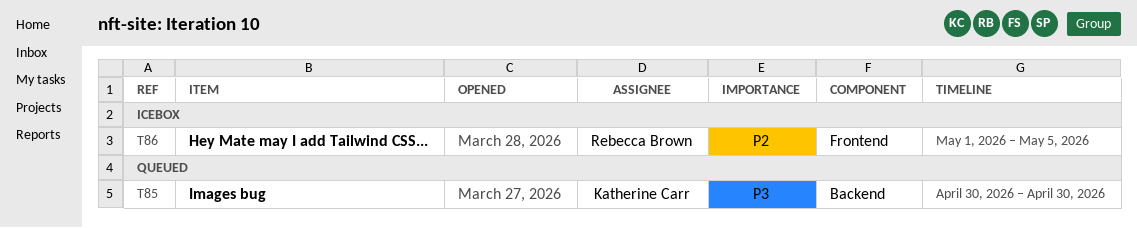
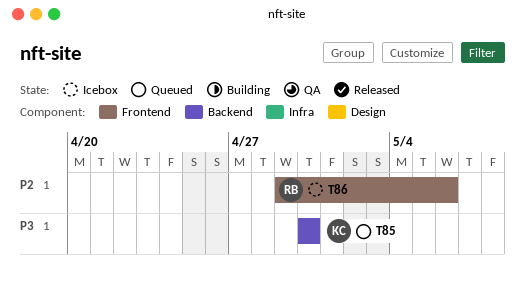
T86, start: May 1 -> Apr 29
T86, due: May 5 -> May 6

